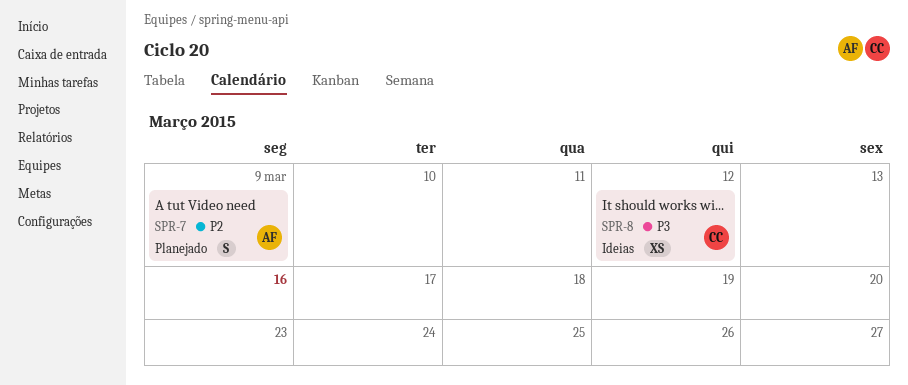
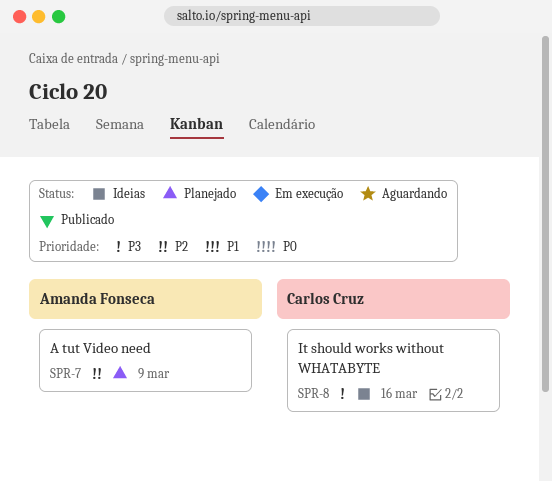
SPR-8, due: Mar 12 -> Mar 16

